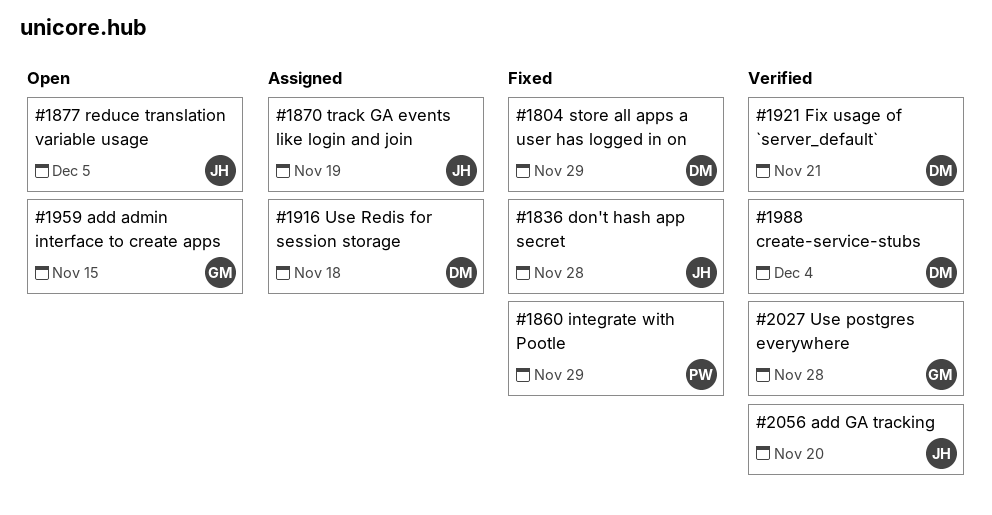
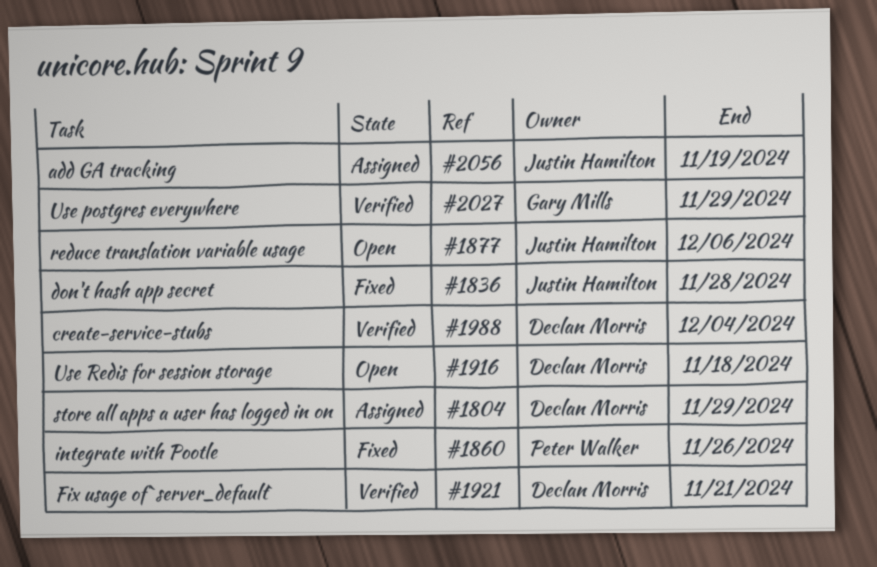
#1804, status: Fixed -> Assigned
#1860, due: Nov 29 -> Nov 26
#1870: present -> none
#1877, due: Dec 5 -> Dec 6
#1916, status: Assigned -> Open
#1959: present -> none
#2027, due: Nov 28 -> Nov 29
#2056, status: Verified -> Assigned
#2056, due: Nov 20 -> Nov 19

